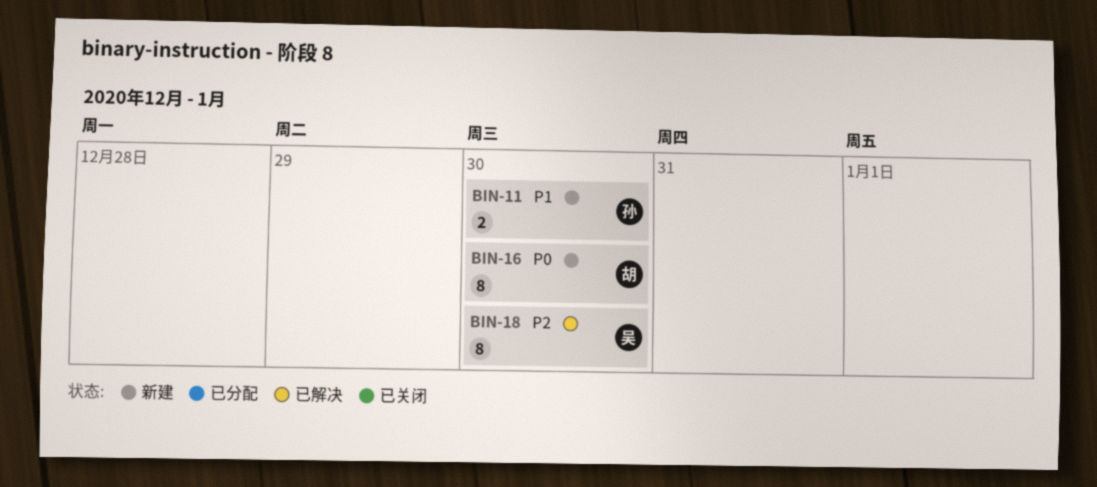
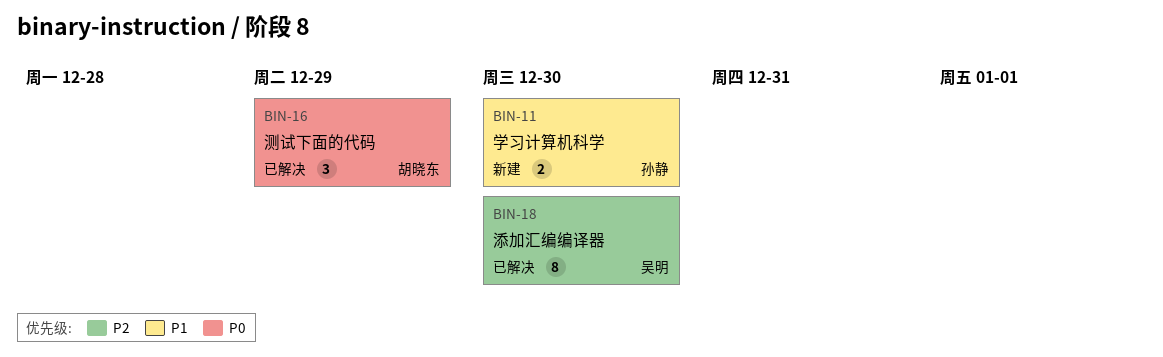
BIN-16, status: 新建 -> 已解决
BIN-16, estimate: 8 -> 3
BIN-16, due: Dec 30 -> Dec 29

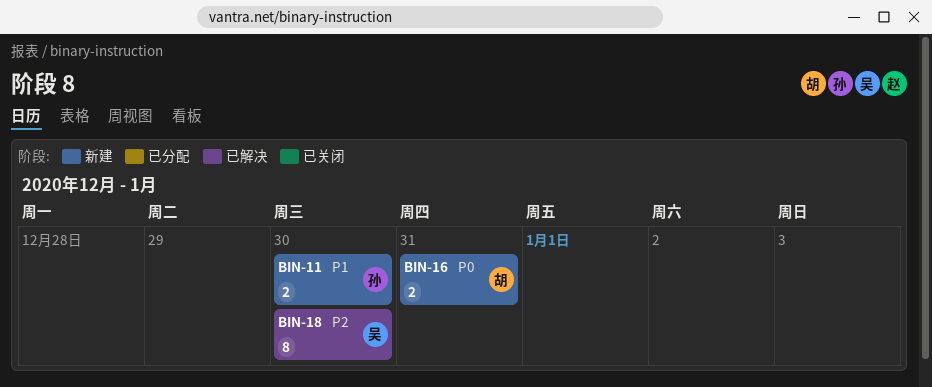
BIN-16, status: 已解决 -> 新建
BIN-16, estimate: 3 -> 2
BIN-16, due: Dec 29 -> Dec 31

